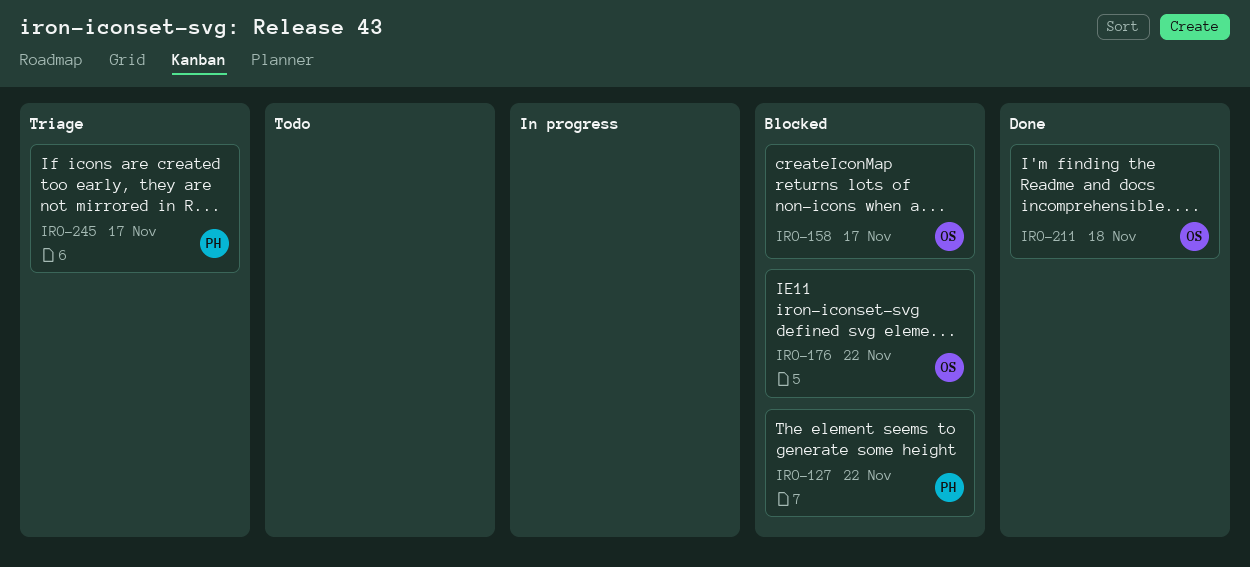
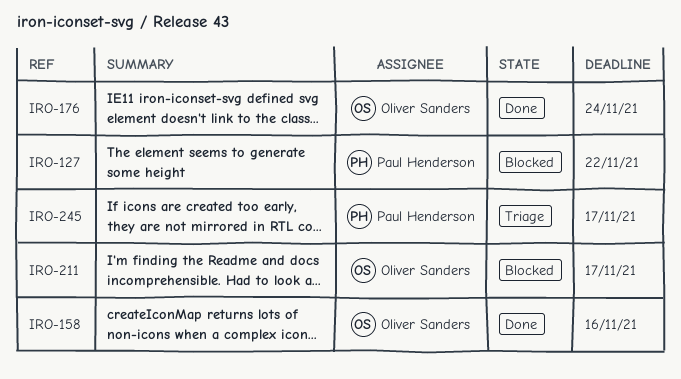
IRO-158, status: Blocked -> Done
IRO-158, due: Nov 17 -> Nov 16
IRO-176, status: Blocked -> Done
IRO-176, due: Nov 22 -> Nov 24
IRO-211, status: Done -> Blocked
IRO-211, due: Nov 18 -> Nov 17

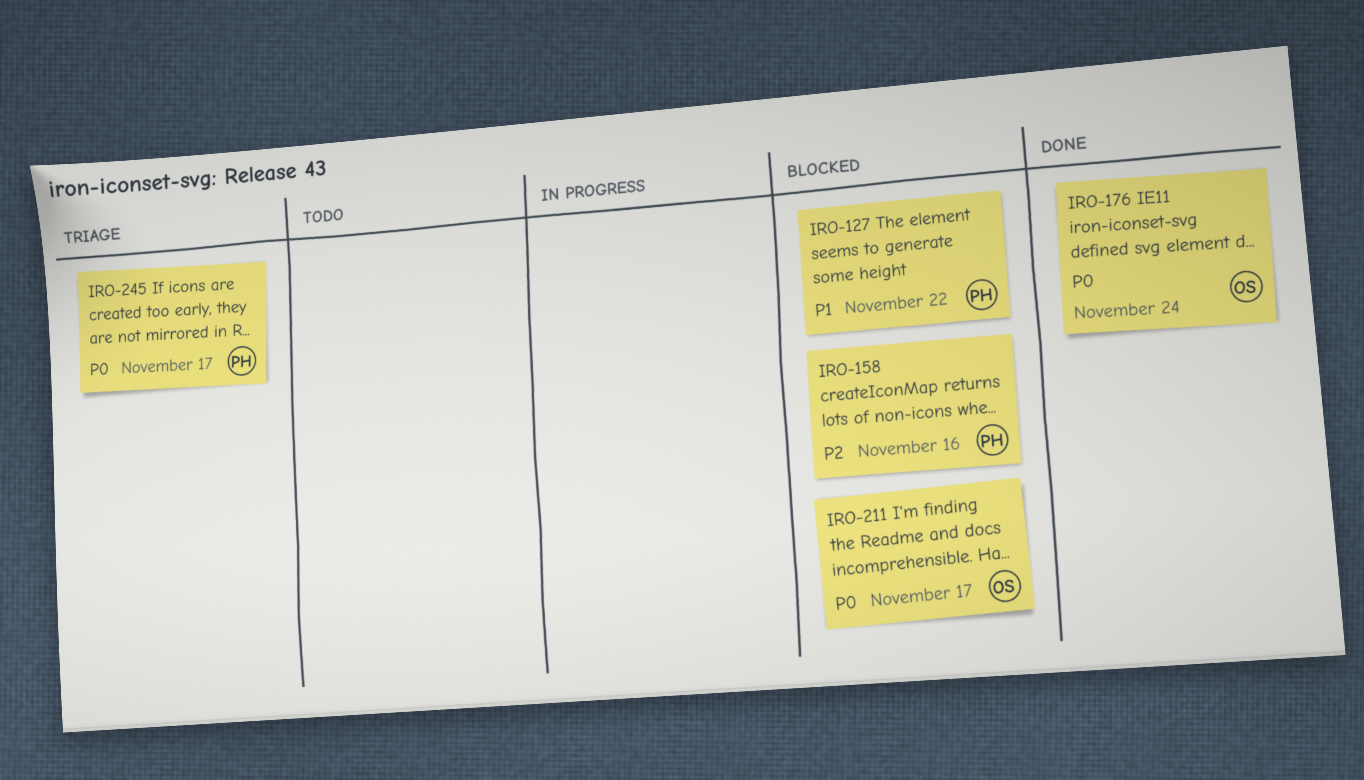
IRO-158, status: Done -> Blocked
IRO-158, owner: Oliver Sanders -> Paul Henderson

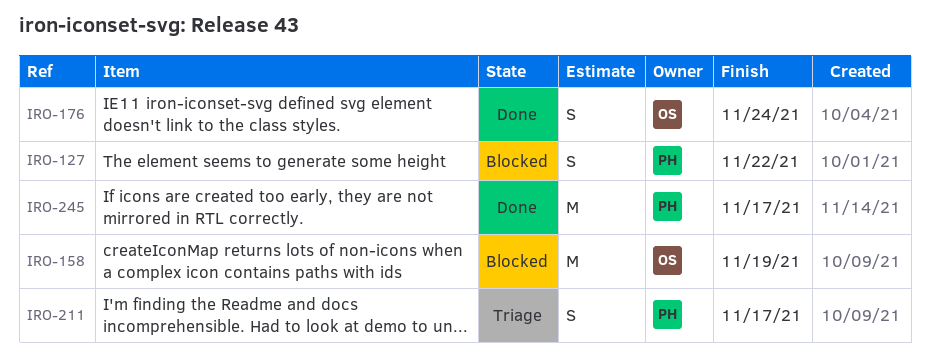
IRO-158, owner: PH -> OS
IRO-158, due: Nov 16 -> Nov 19
IRO-211, status: Blocked -> Triage
IRO-211, owner: OS -> PH
IRO-245, status: Triage -> Done

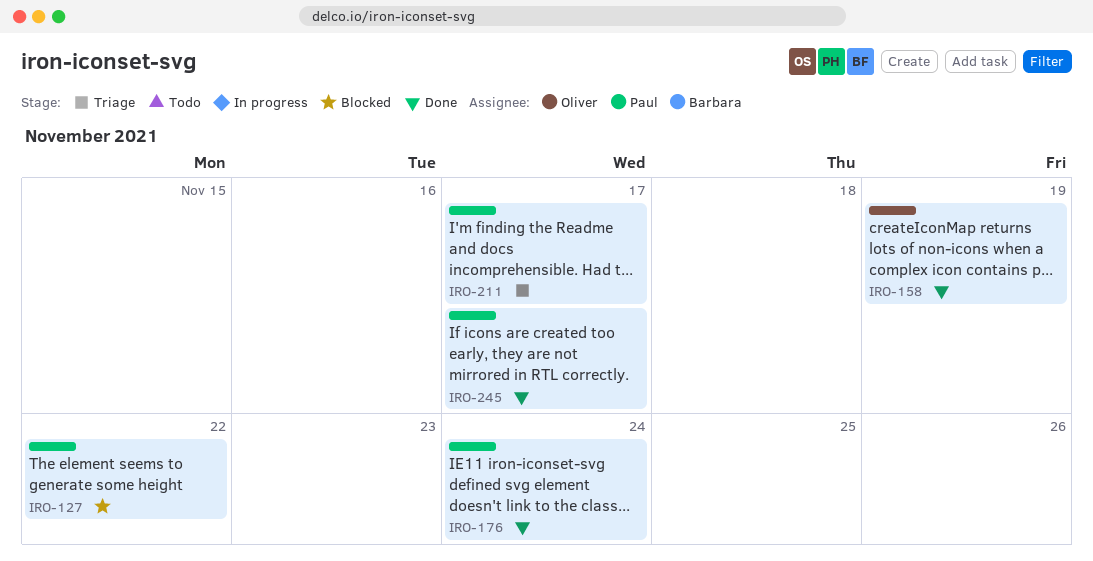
IRO-158, status: Blocked -> Done
IRO-176, owner: Oliver -> Paul

